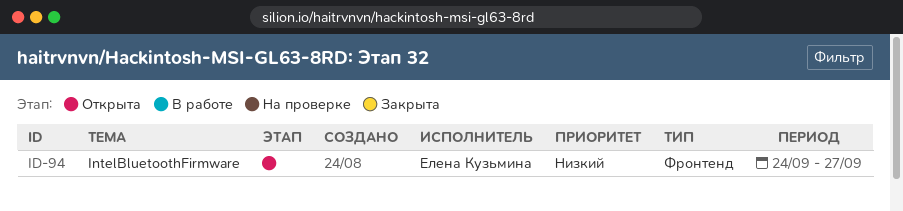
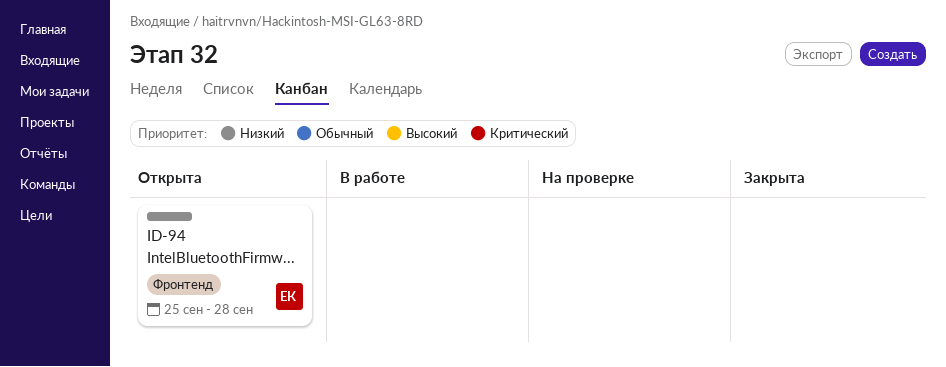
ID-94, start: Sep 24 -> Sep 25
ID-94, due: Sep 27 -> Sep 28

